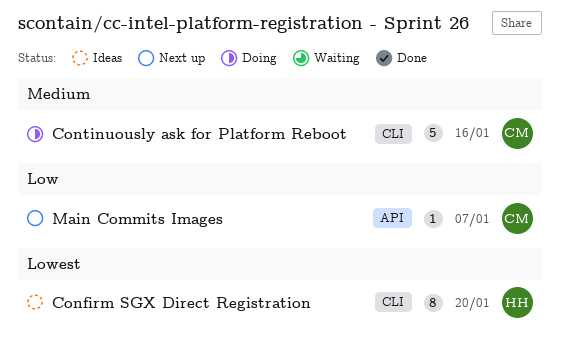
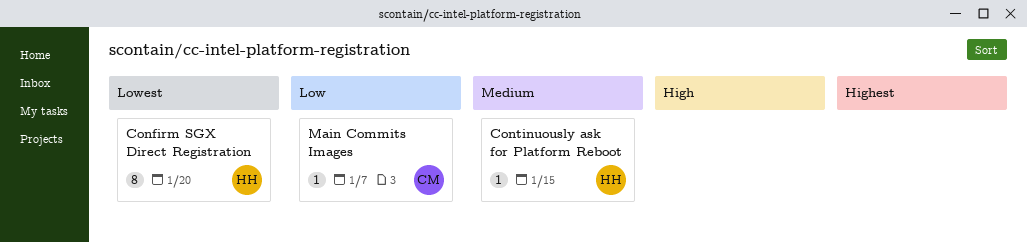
Continuously ask for Platform Reboot, owner: CM -> HH
Continuously ask for Platform Reboot, estimate: 5 -> 1
Continuously ask for Platform Reboot, due: Jan 16 -> Jan 15

